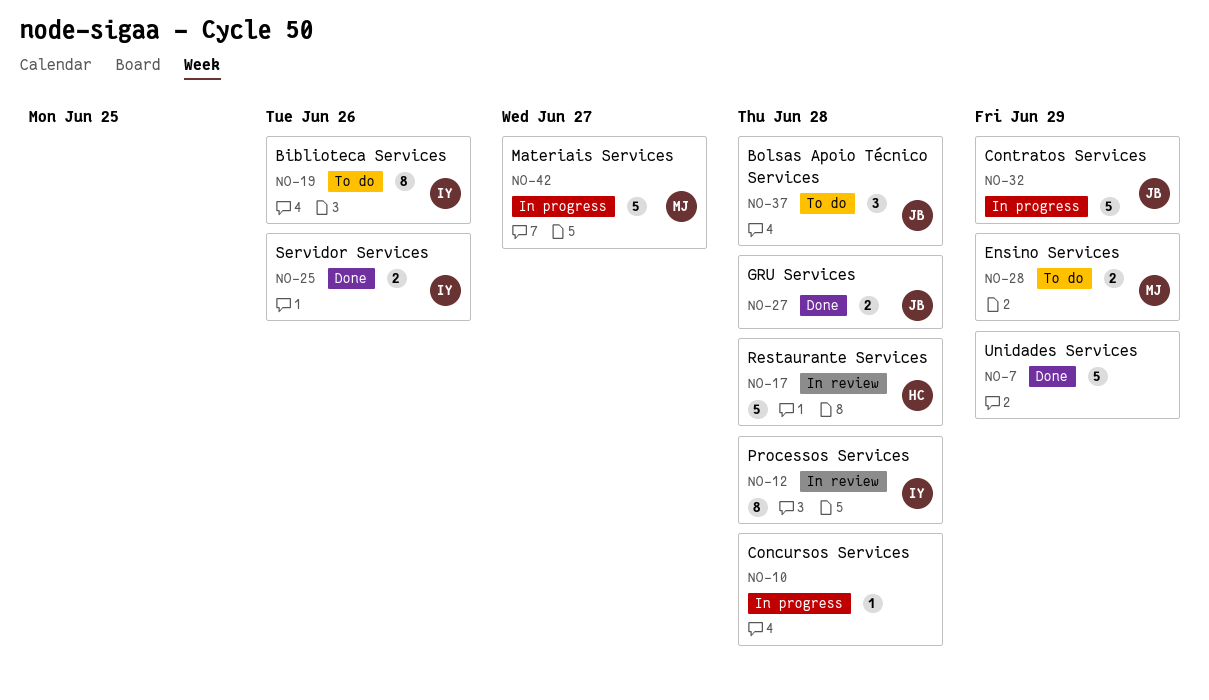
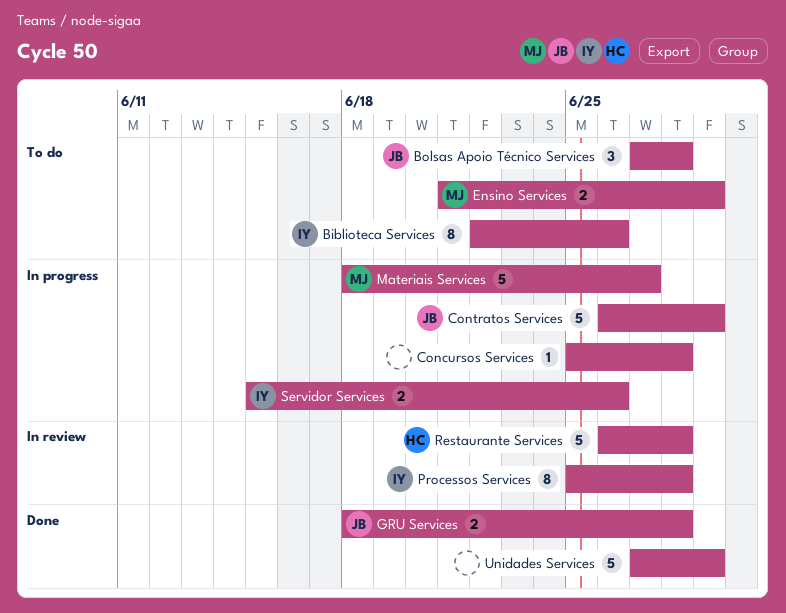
Servidor Services, status: Done -> In progress

